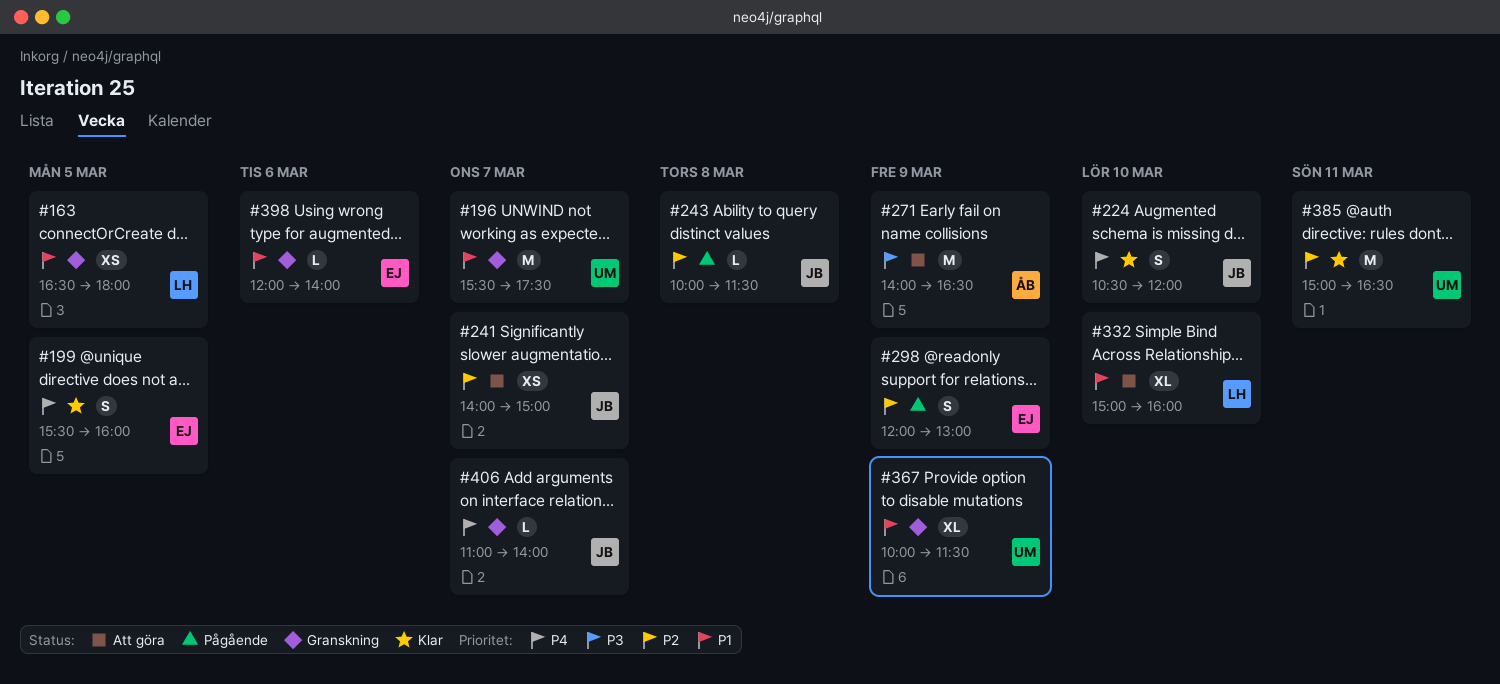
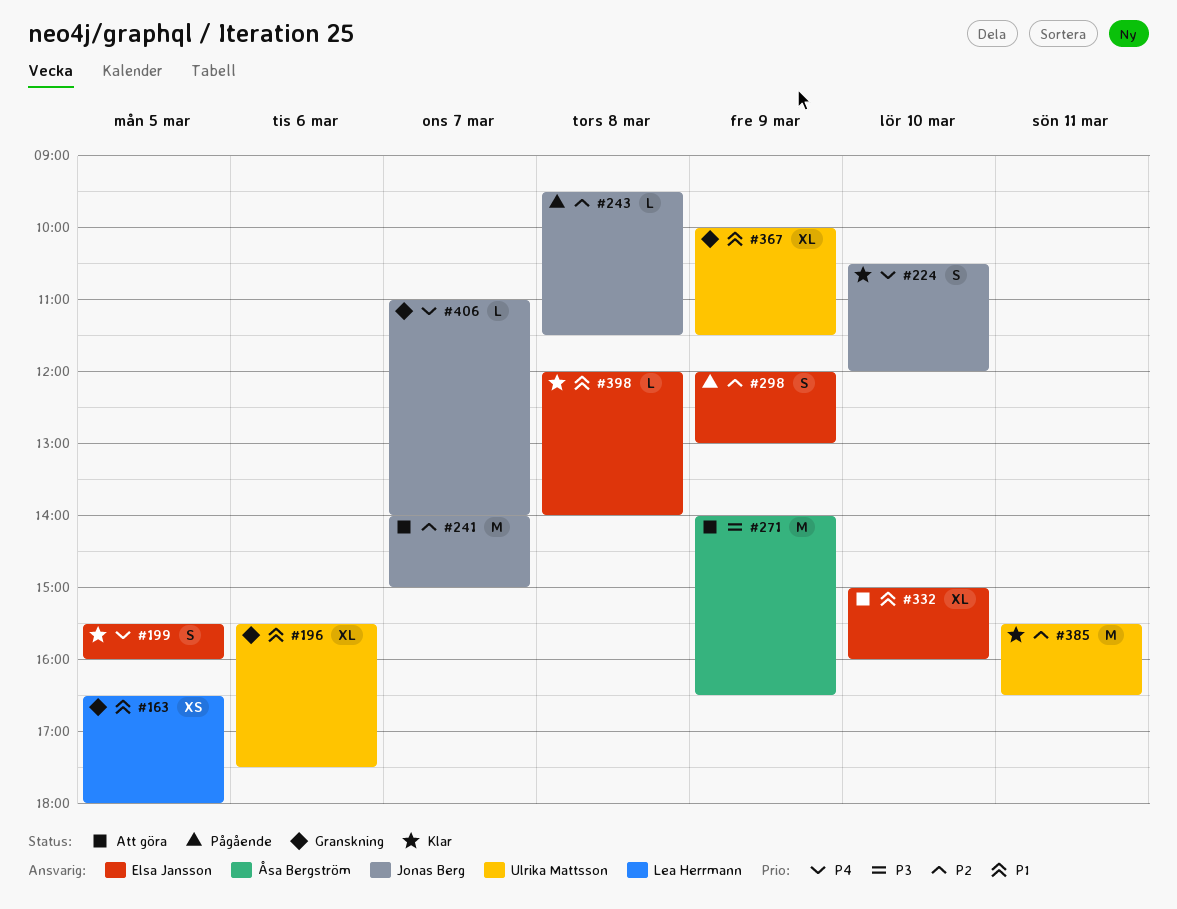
#196, estimate: M -> XL
#196, day: Mar 7 -> Mar 6
#241, estimate: XS -> M
#243, begins: 10:00 -> 09:30
#332, owner: Lea Herrmann -> Elsa Jansson
#385, begins: 15:00 -> 15:30
#398, status: Granskning -> Klar
#398, day: Mar 6 -> Mar 8

